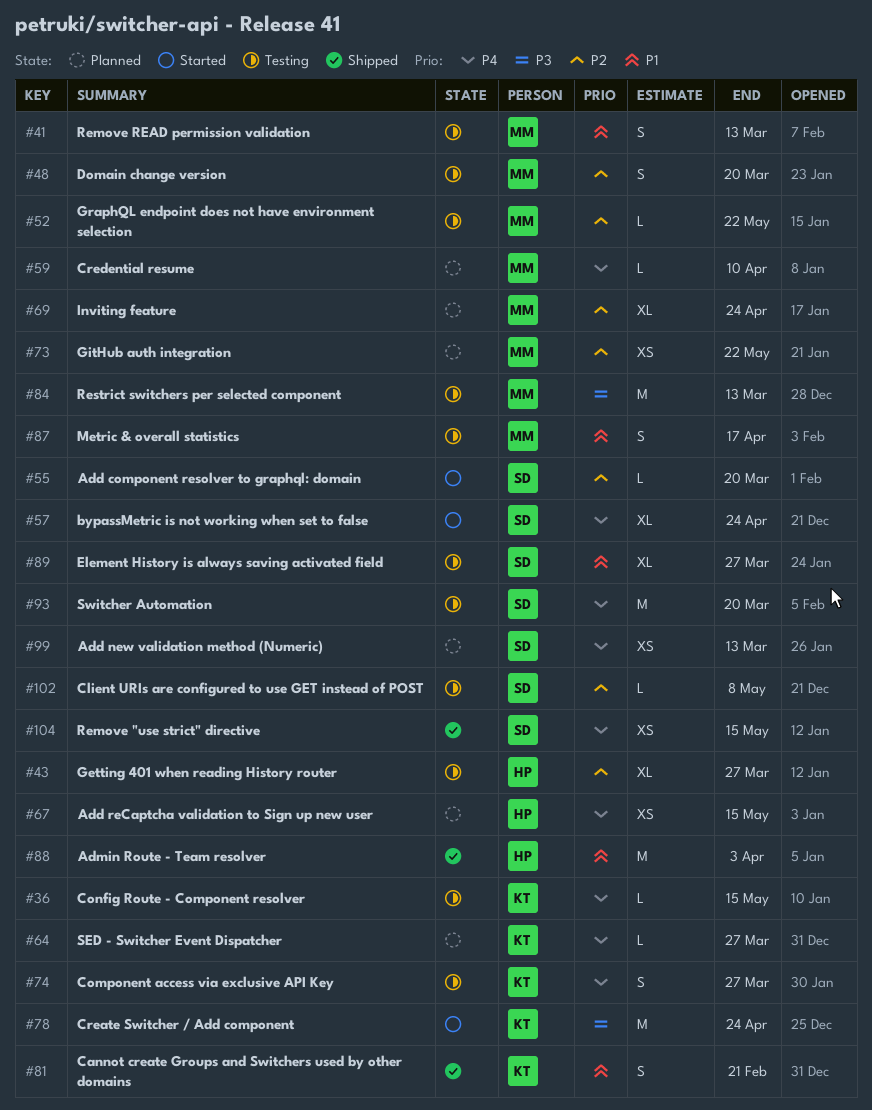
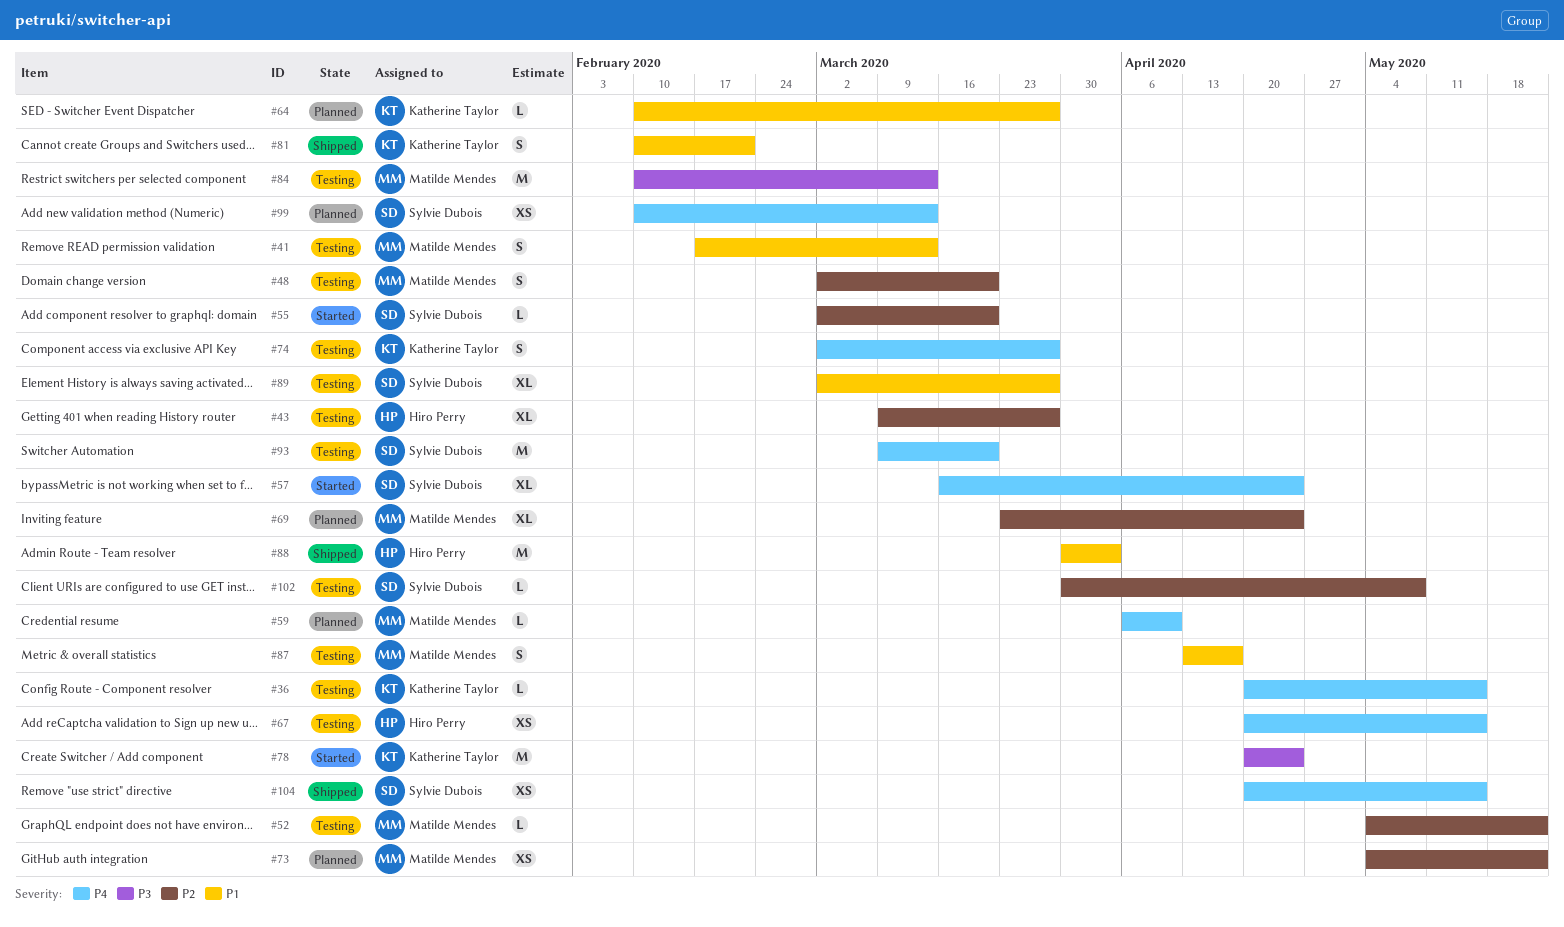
#64, priority: P4 -> P1
#67, status: Planned -> Testing

